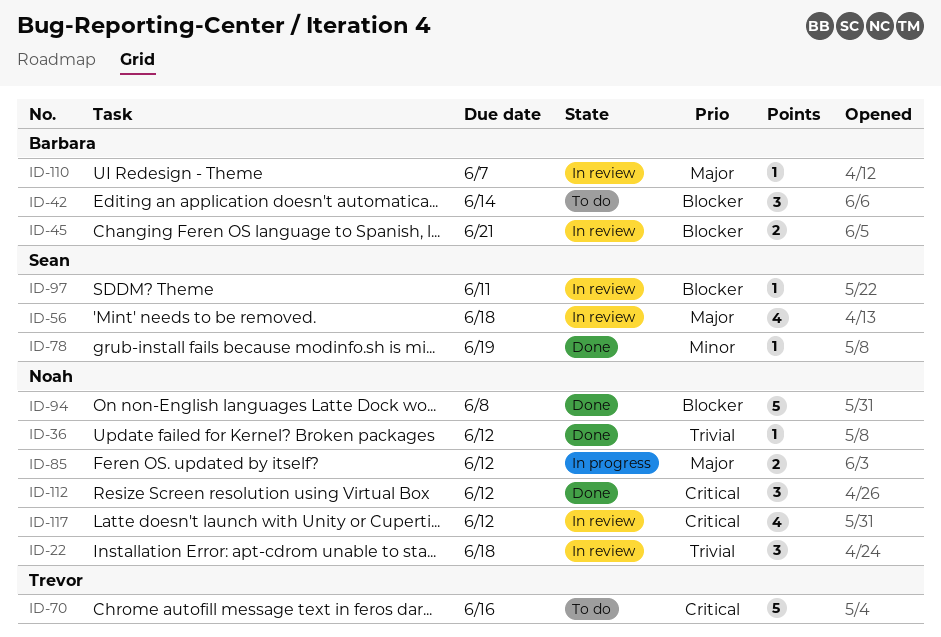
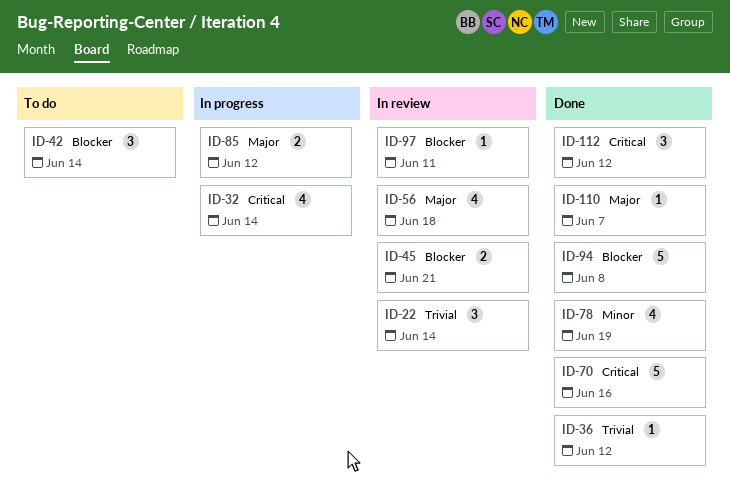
ID-22, due: Jun 18 -> Jun 14
ID-32: none -> present
ID-70, status: To do -> Done
ID-78, estimate: 1 -> 4
ID-110, status: In review -> Done
ID-117: present -> none

